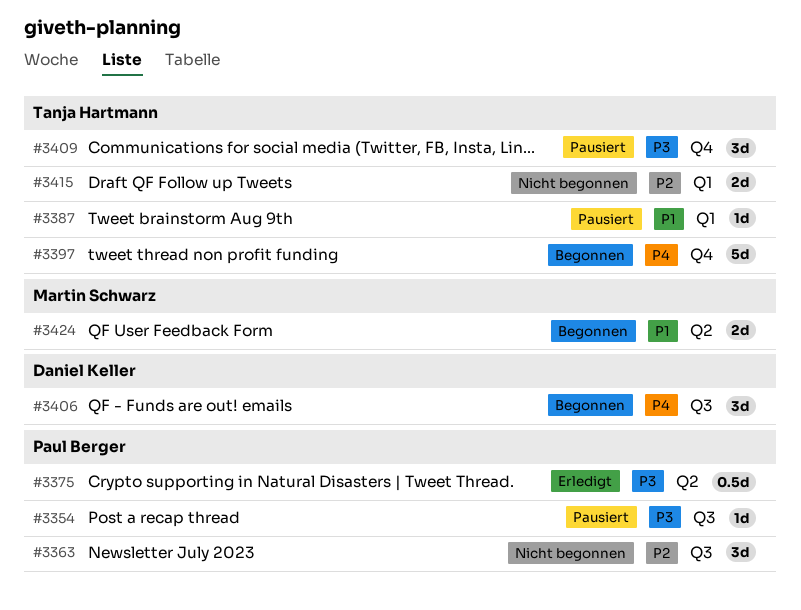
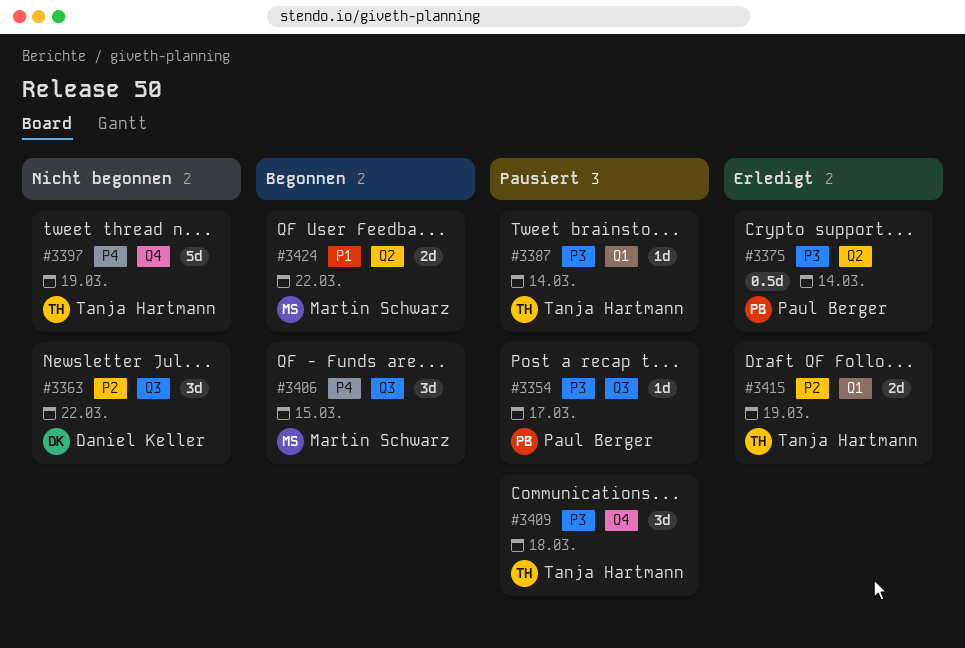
#3363, owner: Paul Berger -> Daniel Keller
#3387, priority: P1 -> P3
#3397, status: Begonnen -> Nicht begonnen
#3406, owner: Daniel Keller -> Martin Schwarz
#3415, status: Nicht begonnen -> Erledigt

